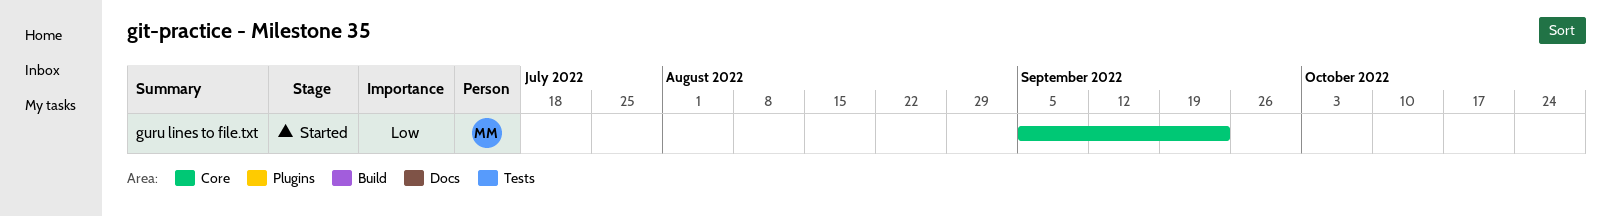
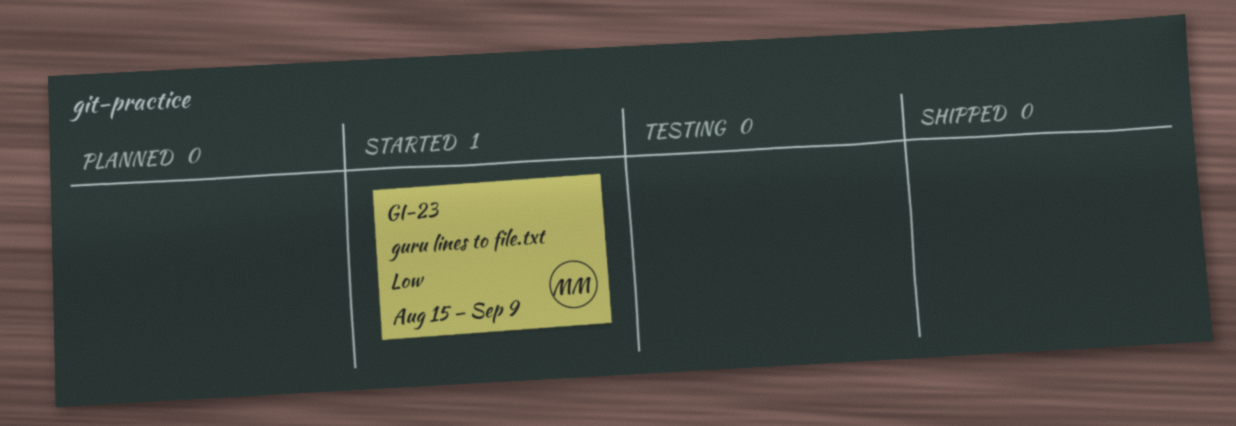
guru lines to file.txt, start: Sep 5 -> Aug 15
guru lines to file.txt, due: Sep 23 -> Sep 9

